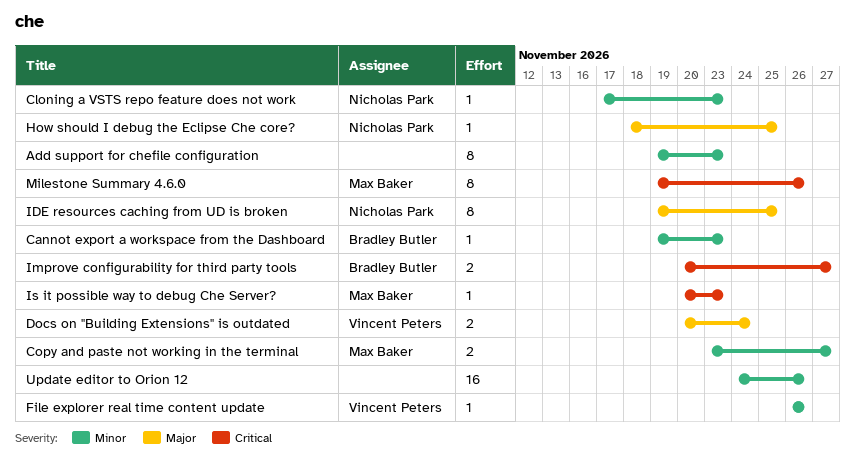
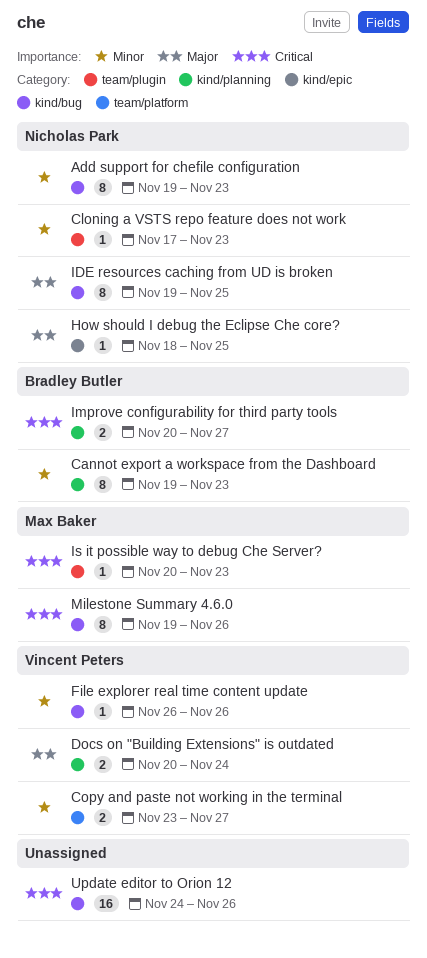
Add support for chefile configuration, owner: none -> Nicholas Park
Cannot export a workspace from the Dashboard, estimate: 1 -> 8
Copy and paste not working in the terminal, owner: Max Baker -> Vincent Peters
Update editor to Orion 12, priority: Minor -> Critical

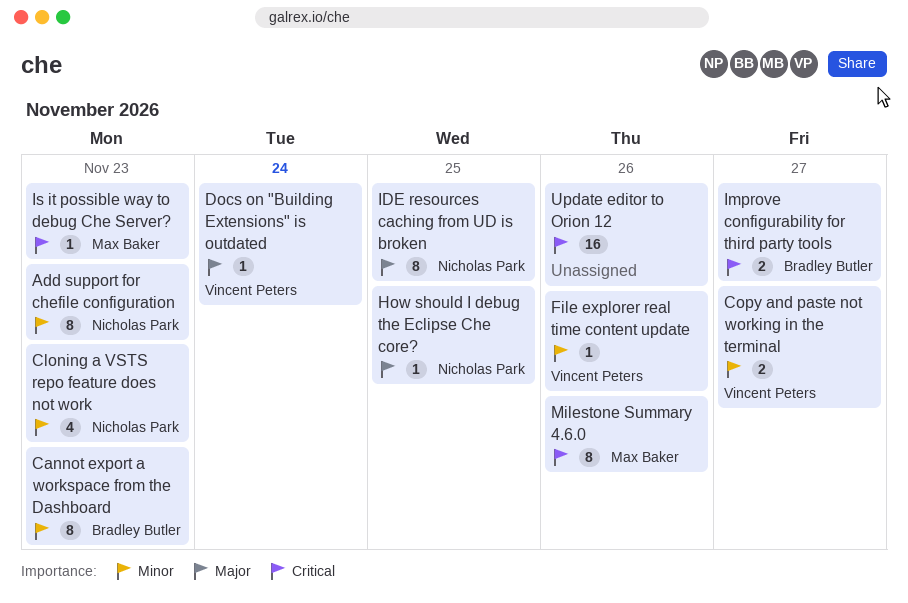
Cloning a VSTS repo feature does not work, estimate: 1 -> 4
Docs on "Building Extensions" is outdated, estimate: 2 -> 1

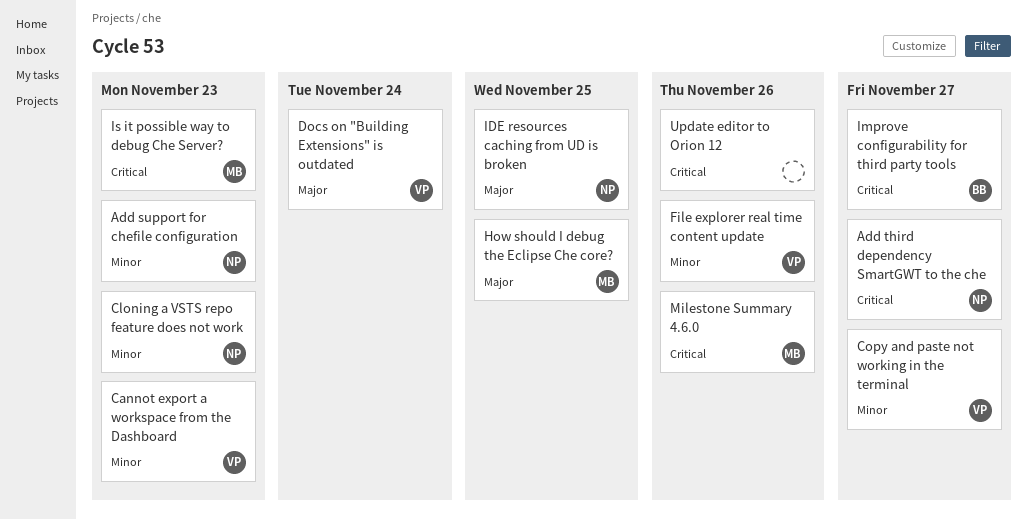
Add third dependency SmartGWT to the che: none -> present
Cannot export a workspace from the Dashboard, owner: Bradley Butler -> Vincent Peters
How should I debug the Eclipse Che core?, owner: Nicholas Park -> Max Baker

